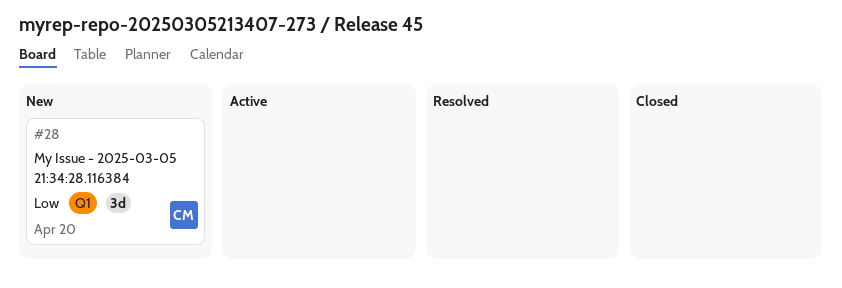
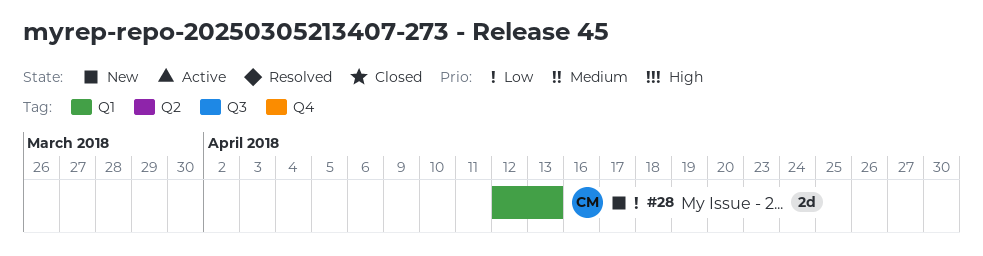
#28, estimate: 3d -> 2d
#28, due: Apr 20 -> Apr 13

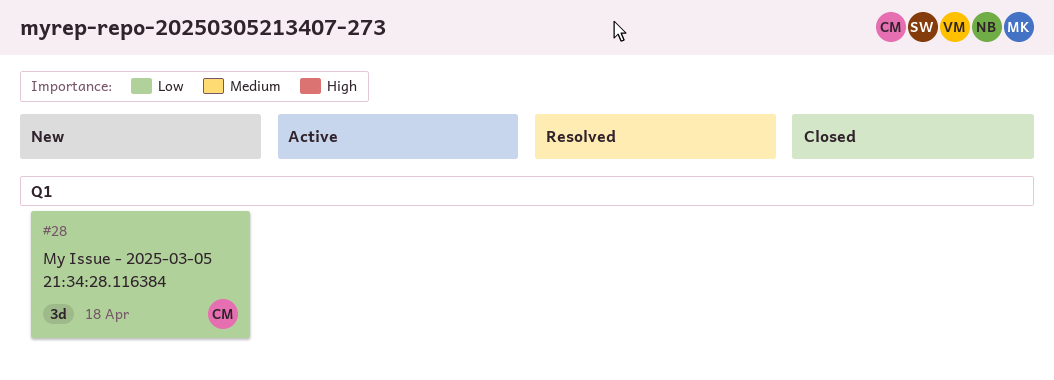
#28, estimate: 2d -> 3d
#28, due: Apr 13 -> Apr 18

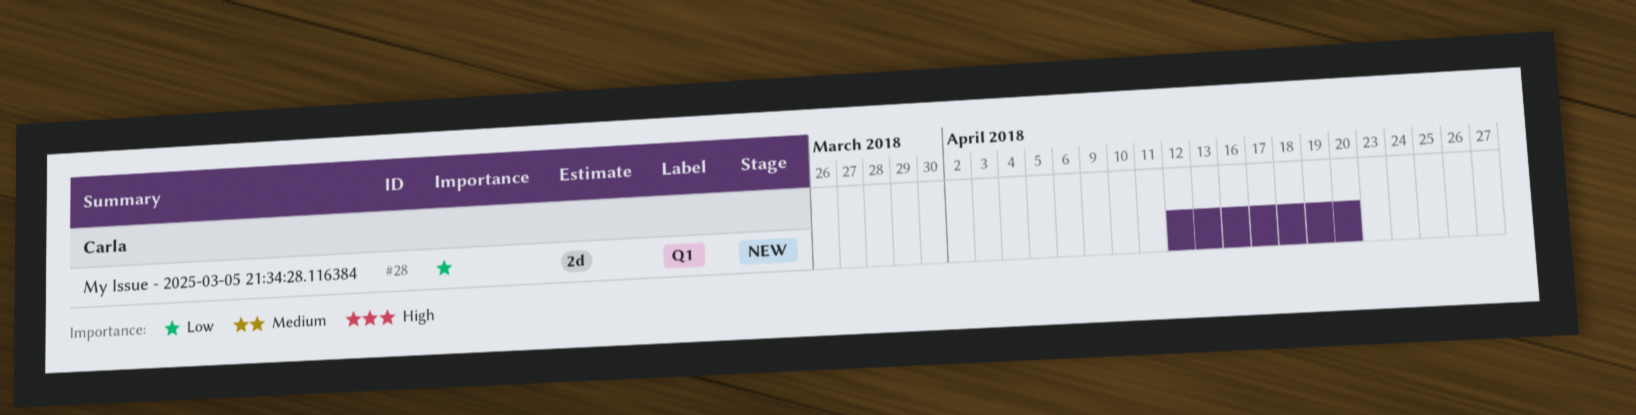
#28, estimate: 3d -> 2d
#28, due: Apr 18 -> Apr 20

